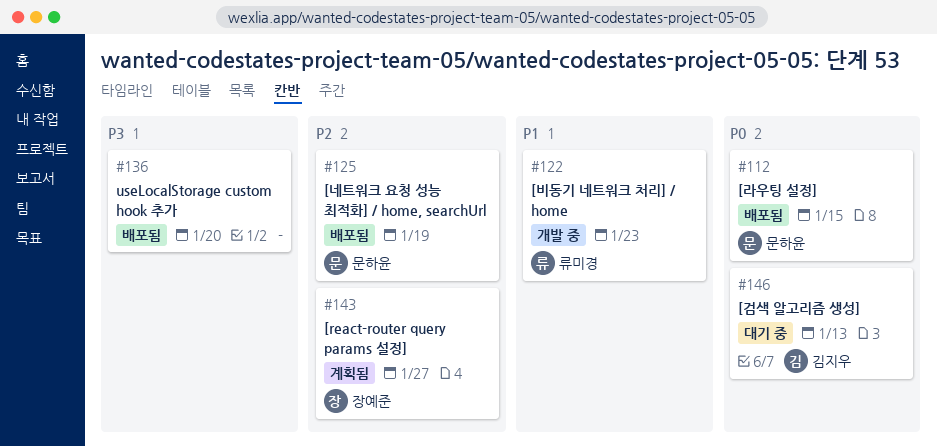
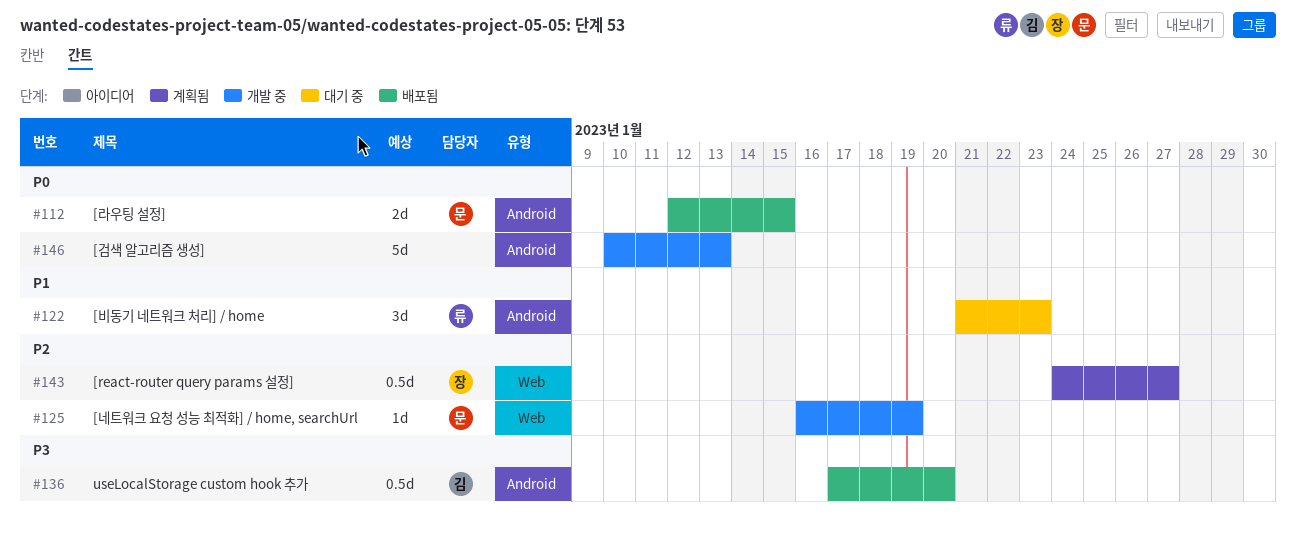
#122, status: 개발 중 -> 대기 중
#125, status: 배포됨 -> 개발 중
#136, owner: none -> 김지우
#146, status: 대기 중 -> 개발 중
#146, owner: 김지우 -> none

